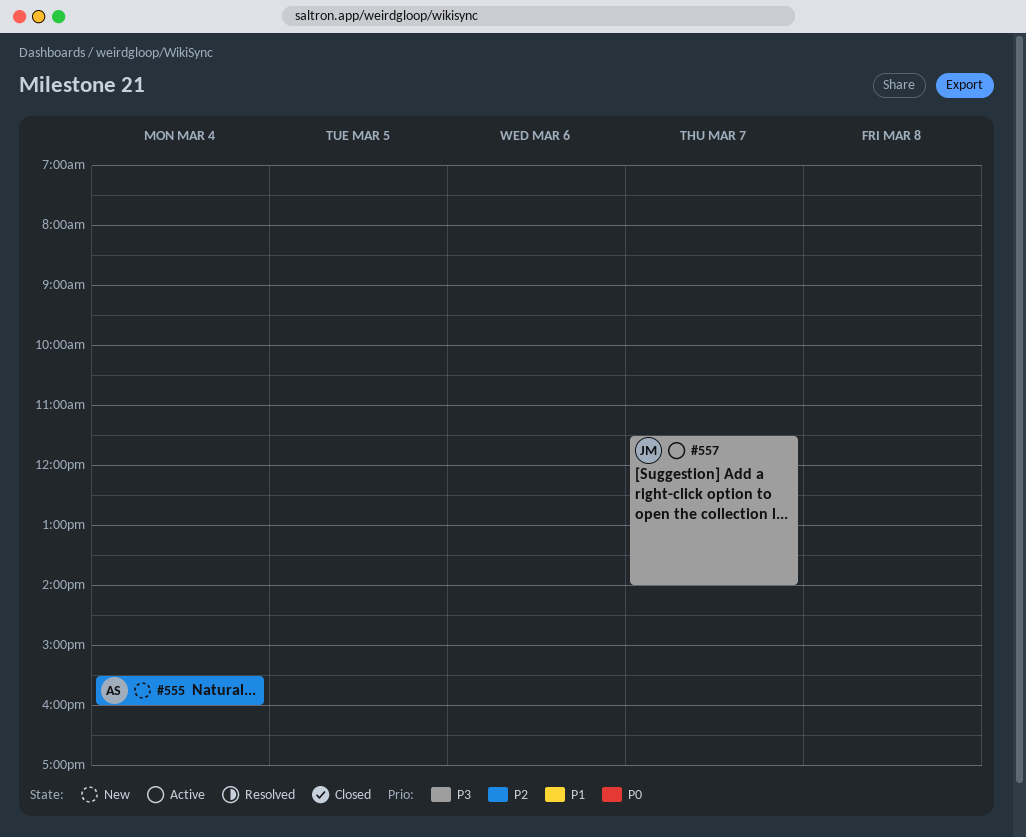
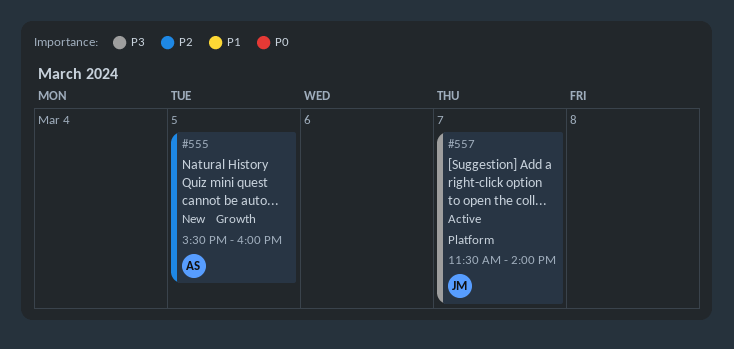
#555, day: Mar 4 -> Mar 5

